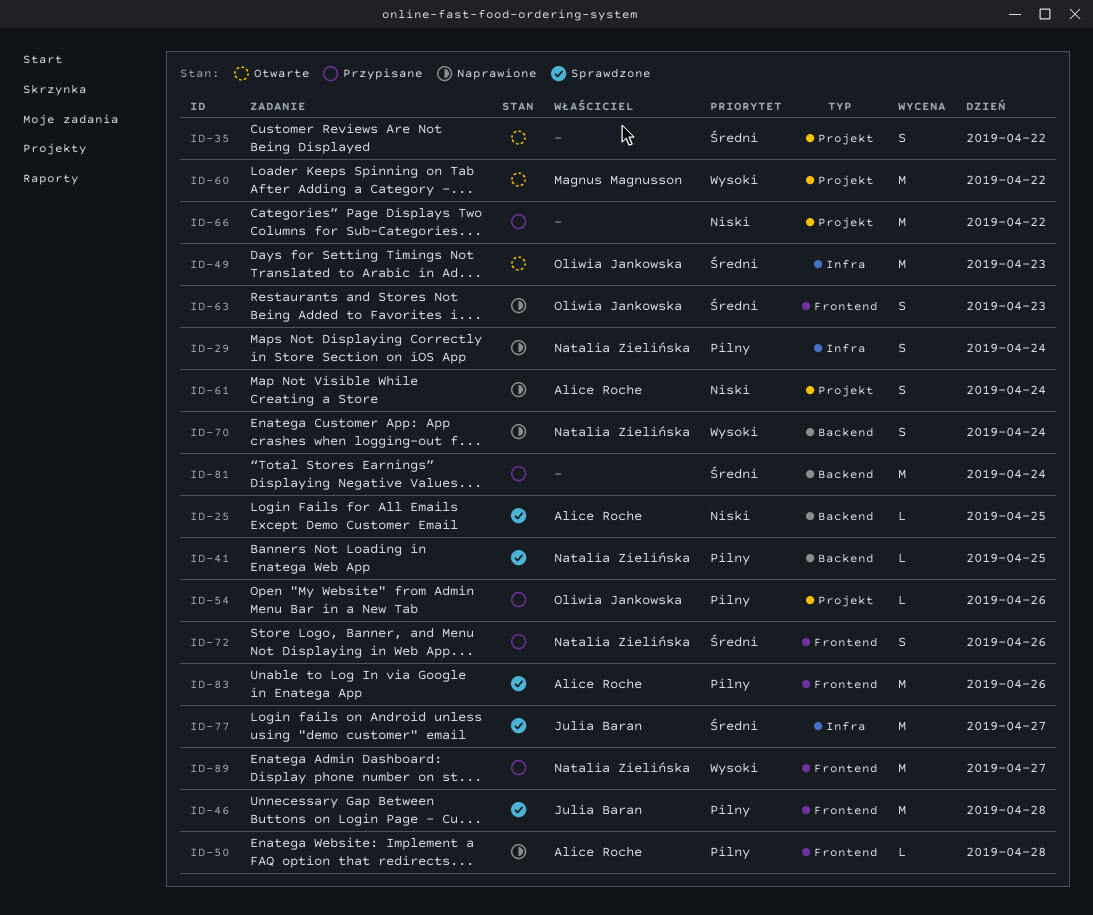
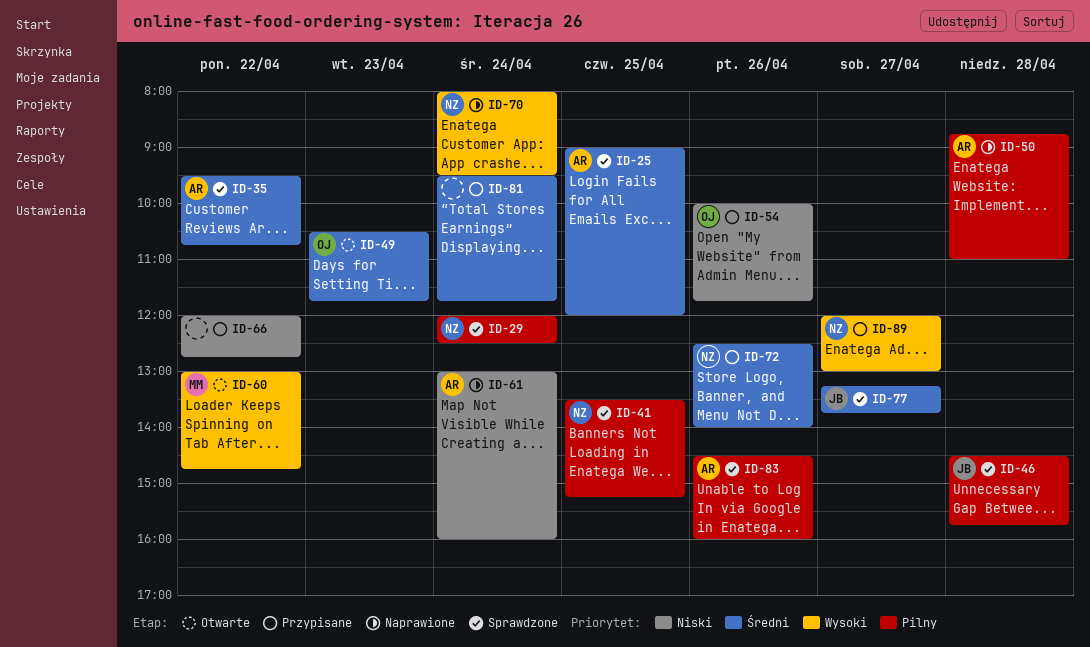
ID-25, priority: Niski -> Średni
ID-29, status: Naprawione -> Sprawdzone
ID-35, status: Otwarte -> Sprawdzone
ID-35, owner: none -> Alice Roche
ID-54, priority: Pilny -> Niski
ID-63: present -> none

